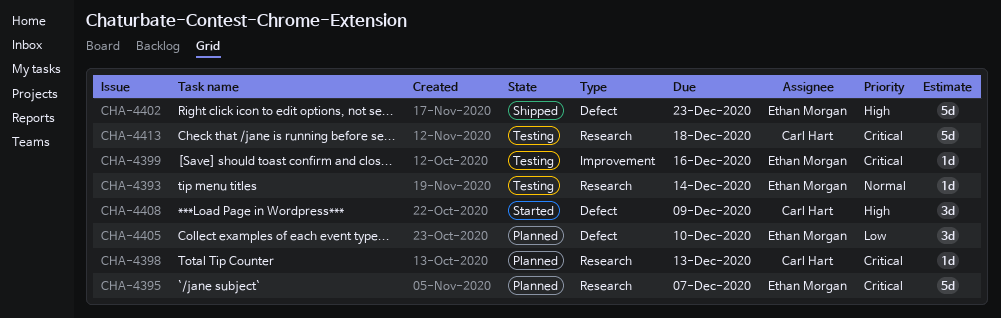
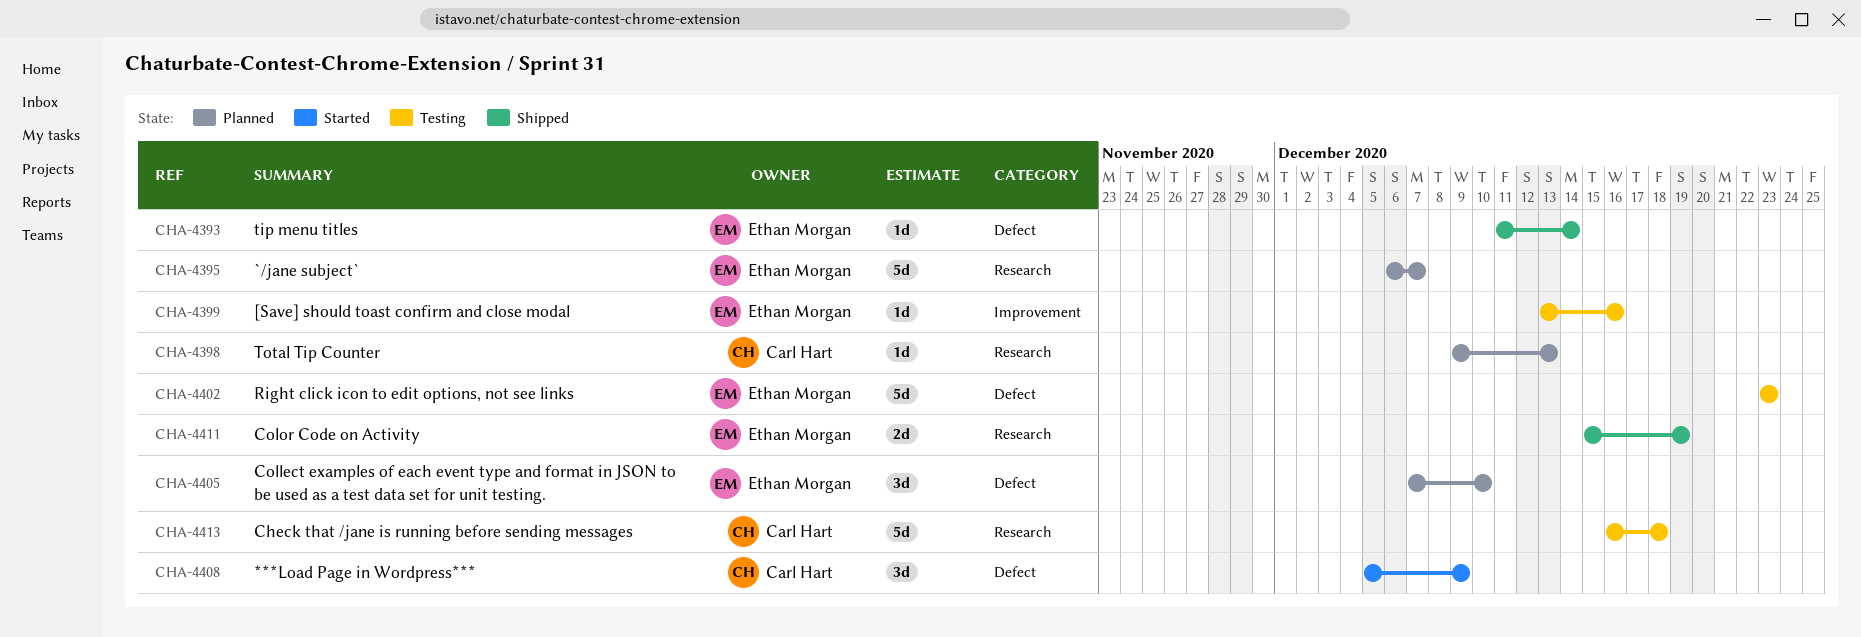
CHA-4393, status: Testing -> Shipped
CHA-4393, label: Research -> Defect
CHA-4402, status: Shipped -> Testing
CHA-4411: none -> present

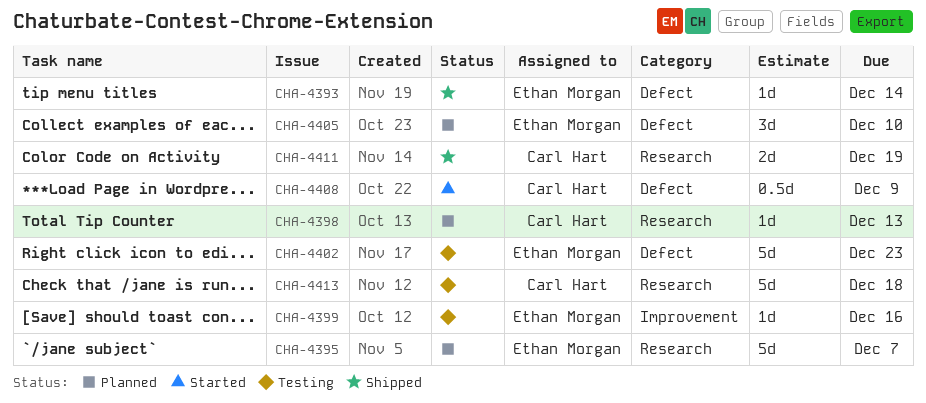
CHA-4408, estimate: 3d -> 0.5d
CHA-4411, owner: Ethan Morgan -> Carl Hart

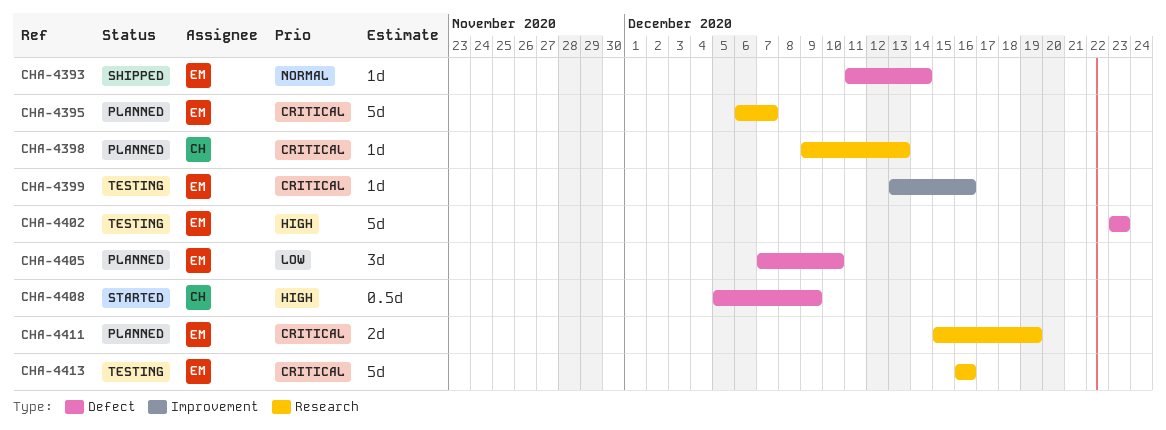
CHA-4411, status: Shipped -> Planned
CHA-4411, owner: Carl Hart -> Ethan Morgan
CHA-4413, owner: Carl Hart -> Ethan Morgan
CHA-4413, due: Dec 18 -> Dec 16

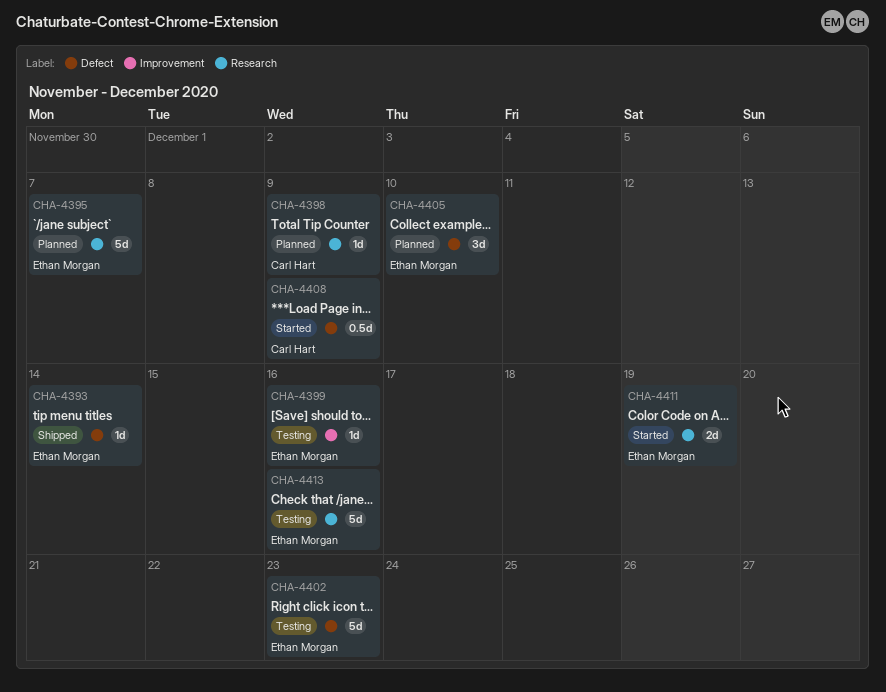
CHA-4398, due: Dec 13 -> Dec 9
CHA-4411, status: Planned -> Started

